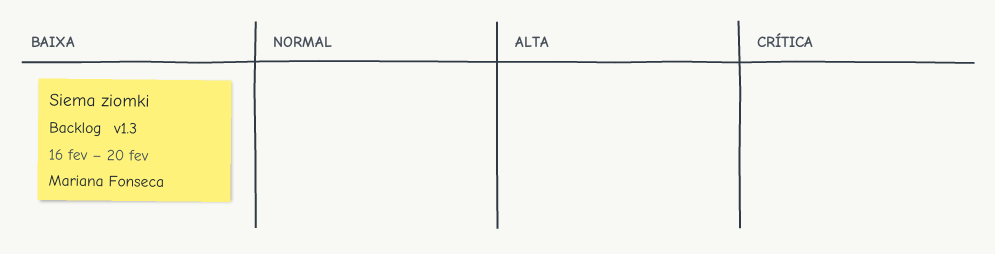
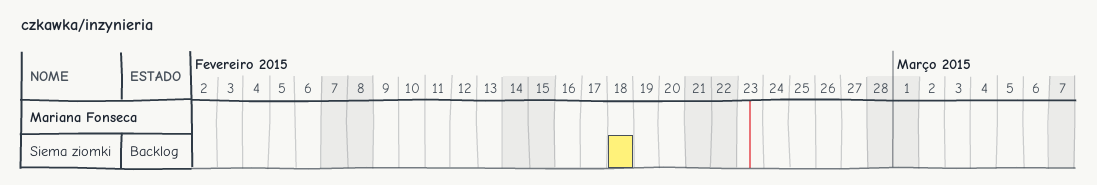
Siema ziomki, start: Feb 16 -> Feb 18
Siema ziomki, due: Feb 20 -> Feb 18

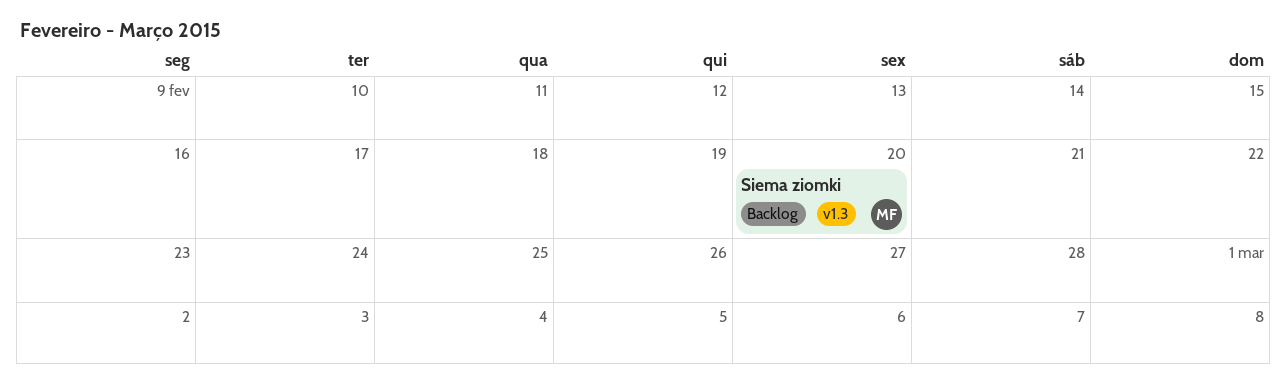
Siema ziomki, due: Feb 18 -> Feb 20

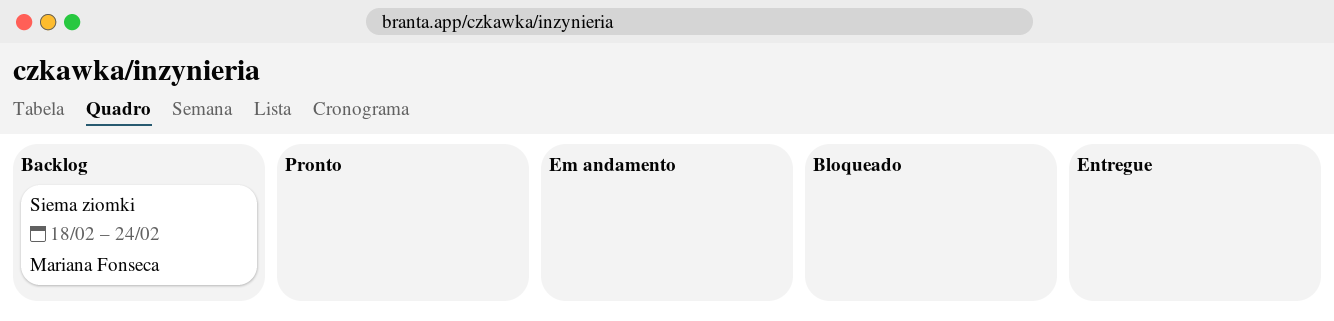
Siema ziomki, due: Feb 20 -> Feb 24

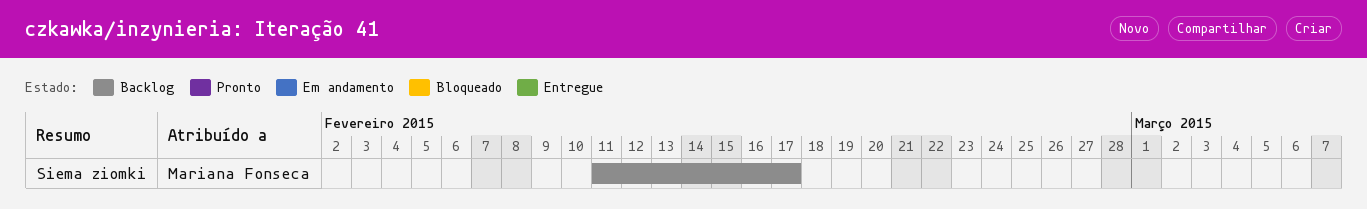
Siema ziomki, start: Feb 18 -> Feb 11
Siema ziomki, due: Feb 24 -> Feb 17

